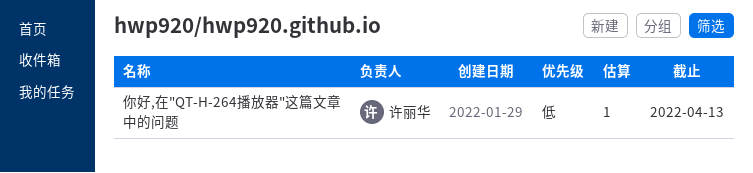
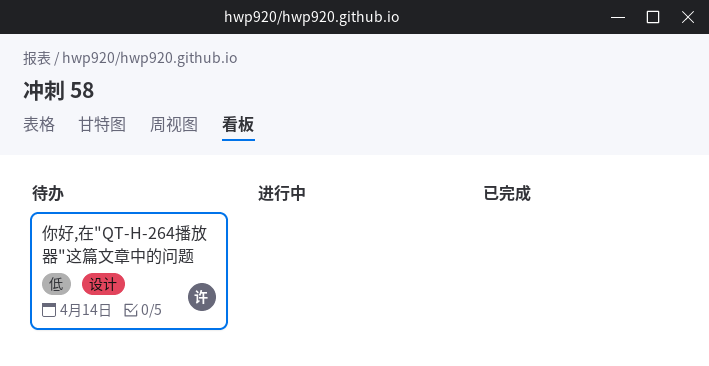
你好,在"QT-H-264播放器"这篇文章中的问题, due: Apr 13 -> Apr 14

